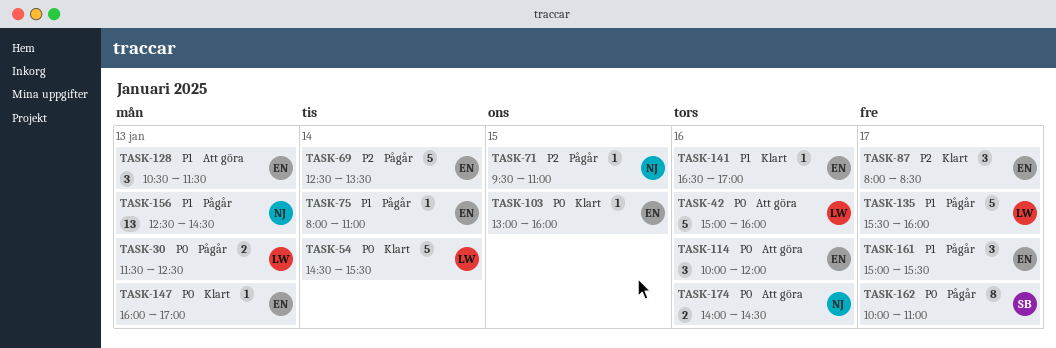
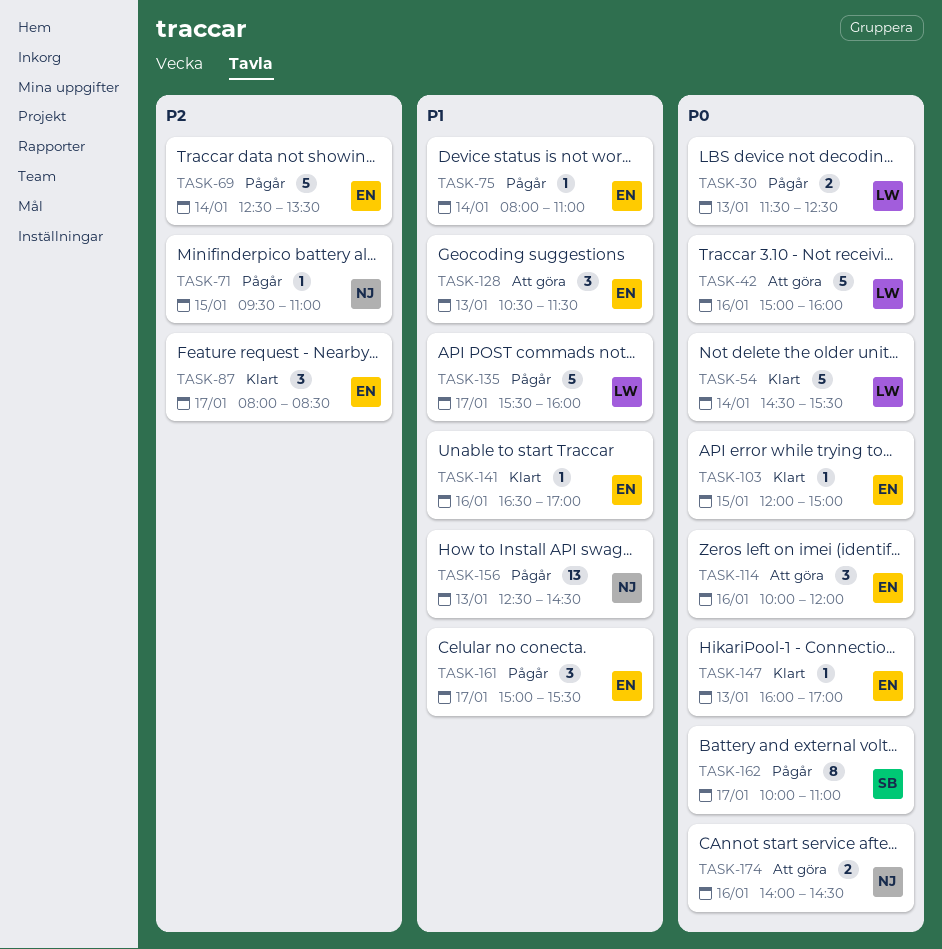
TASK-103, begins: 13:00 -> 12:00
TASK-103, ends: 16:00 -> 15:00

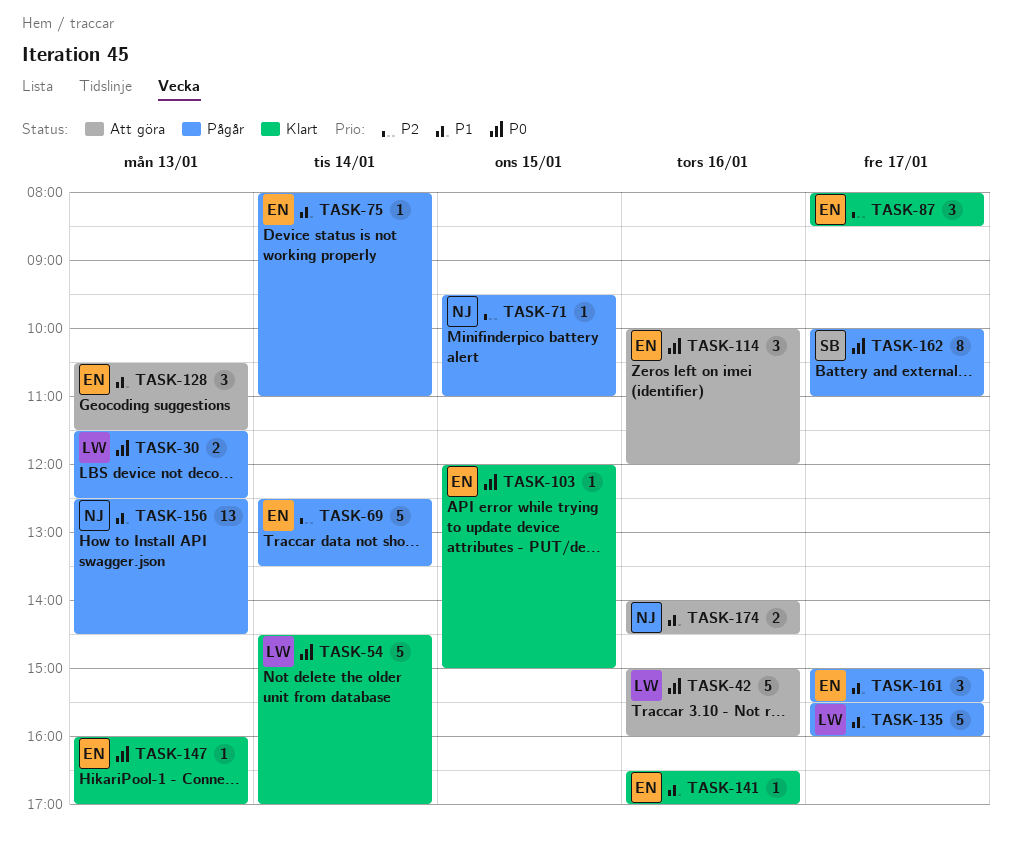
TASK-54, ends: 15:30 -> 17:00
TASK-174, priority: P0 -> P1

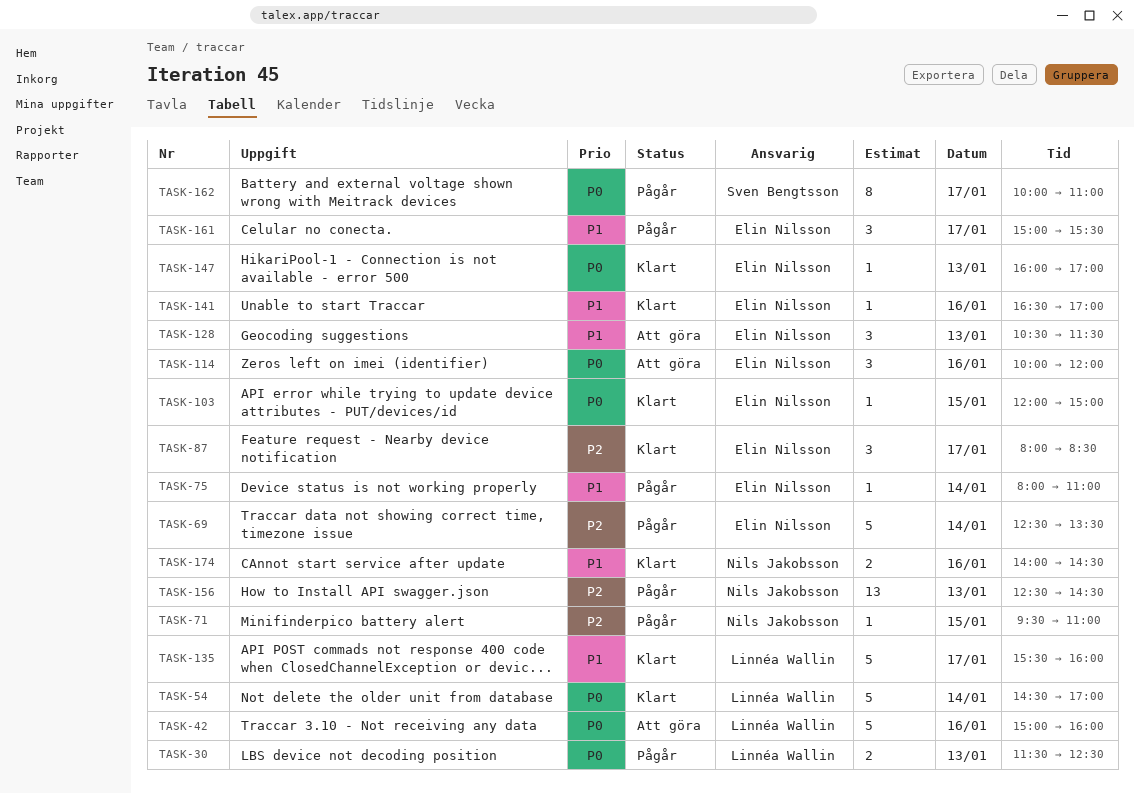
TASK-135, status: Pågår -> Klart
TASK-156, priority: P1 -> P2
TASK-174, status: Att göra -> Klart

